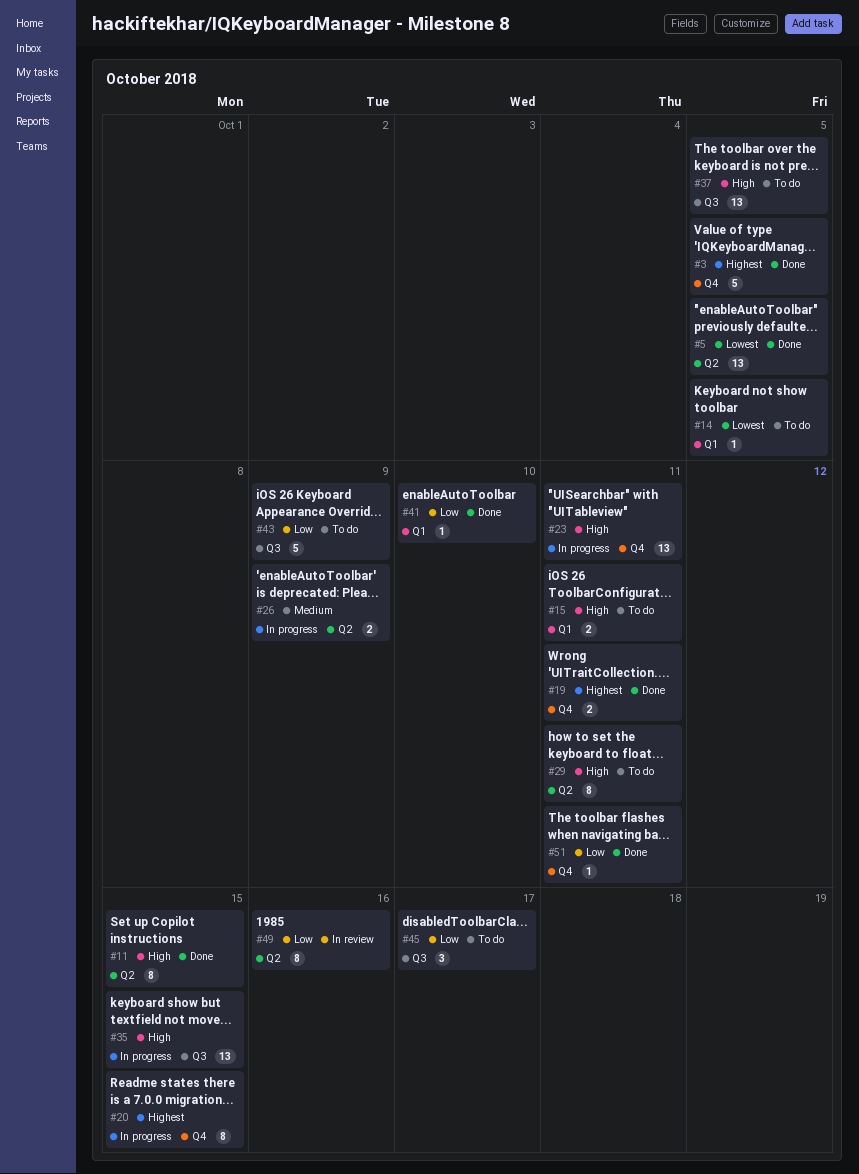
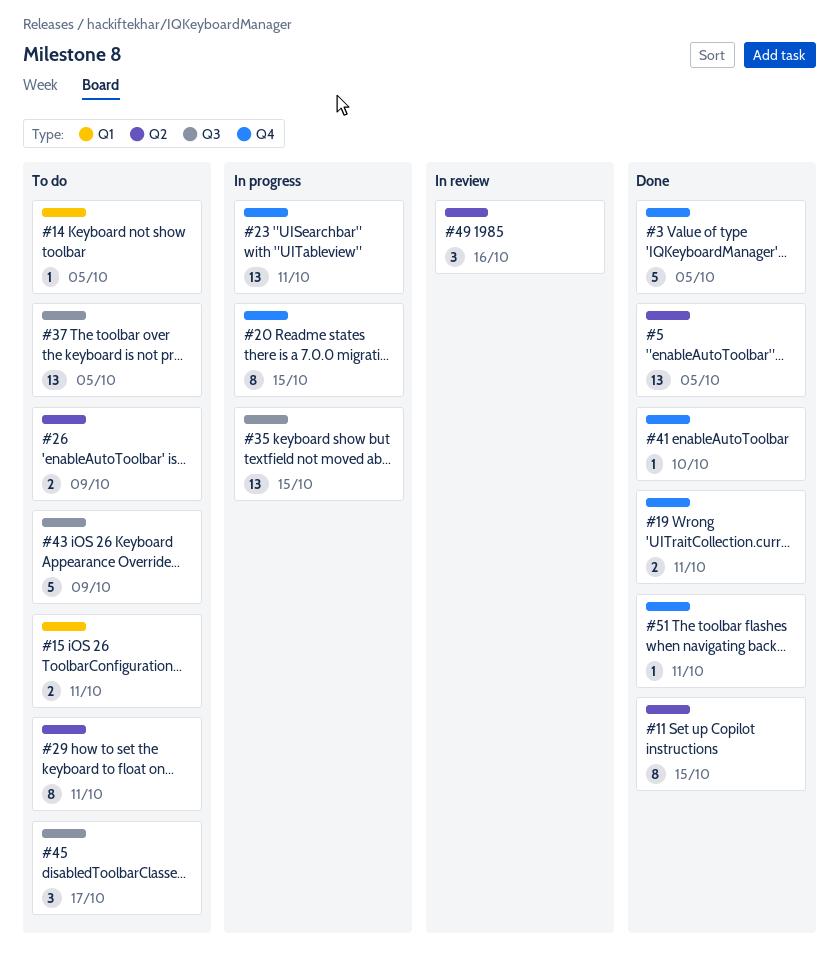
#26, status: In progress -> To do
#41, label: Q1 -> Q4
#49, estimate: 8 -> 3

